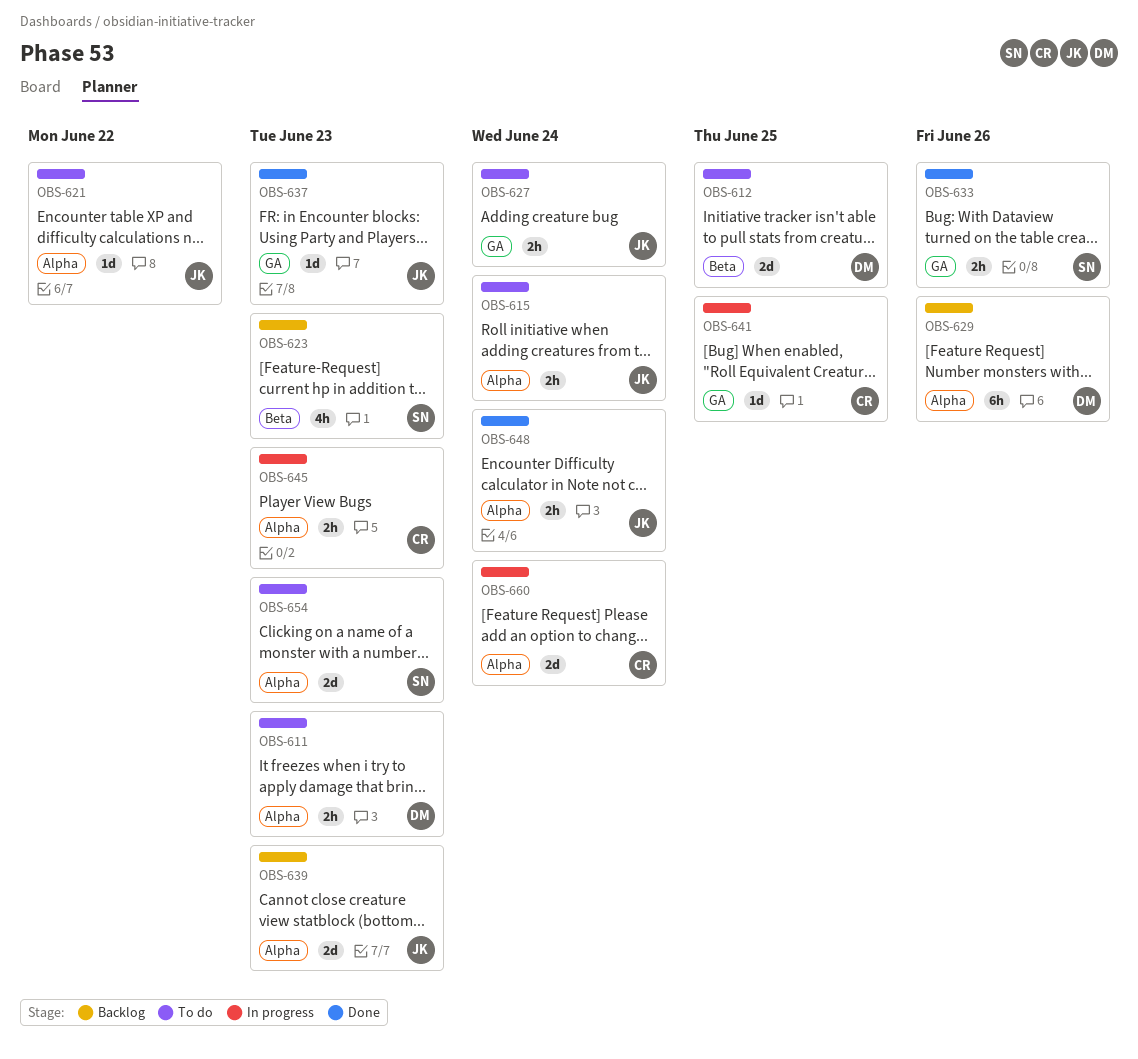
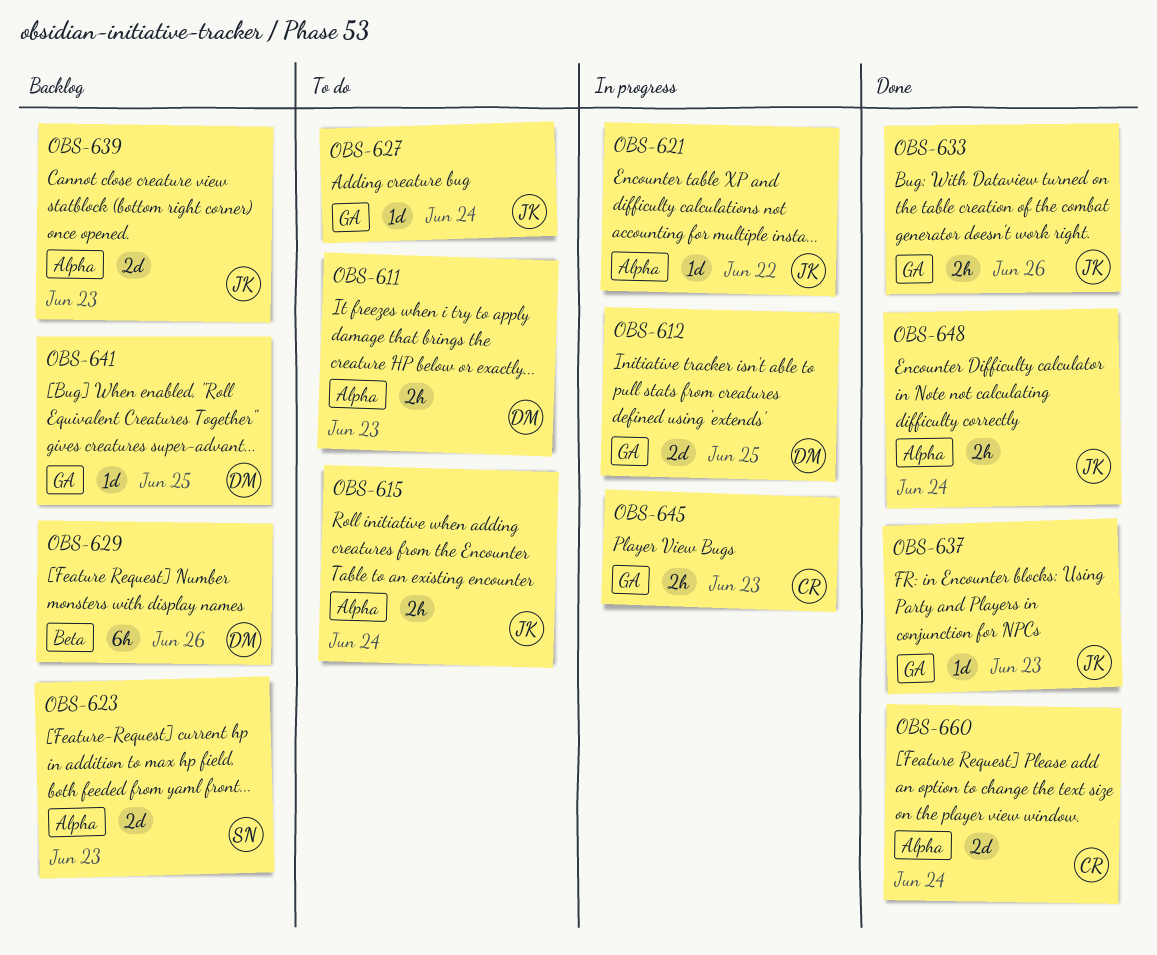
OBS-612, status: To do -> In progress
OBS-612, label: Beta -> GA
OBS-621, status: To do -> In progress
OBS-623, label: Beta -> Alpha
OBS-623, estimate: 4h -> 2d
OBS-627, estimate: 2h -> 1d
OBS-629, label: Alpha -> Beta
OBS-633, owner: SN -> JK
OBS-641, status: In progress -> Backlog
OBS-641, owner: CR -> DM
OBS-645, label: Alpha -> GA
OBS-654: present -> none
OBS-660, status: In progress -> Done

